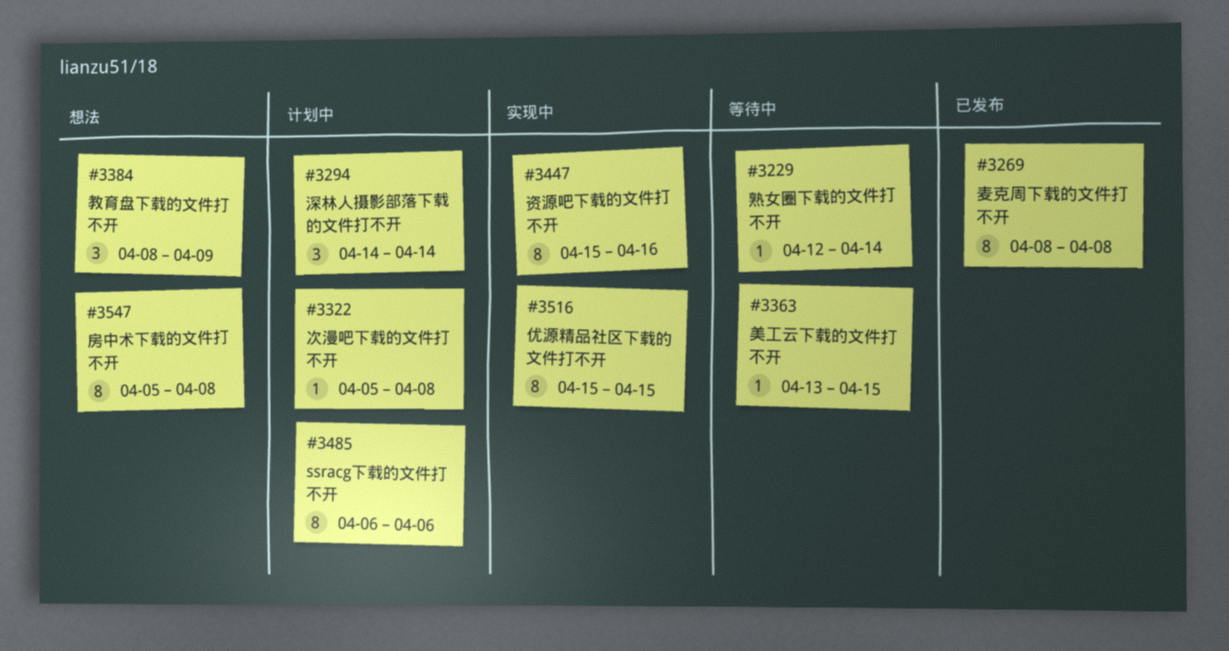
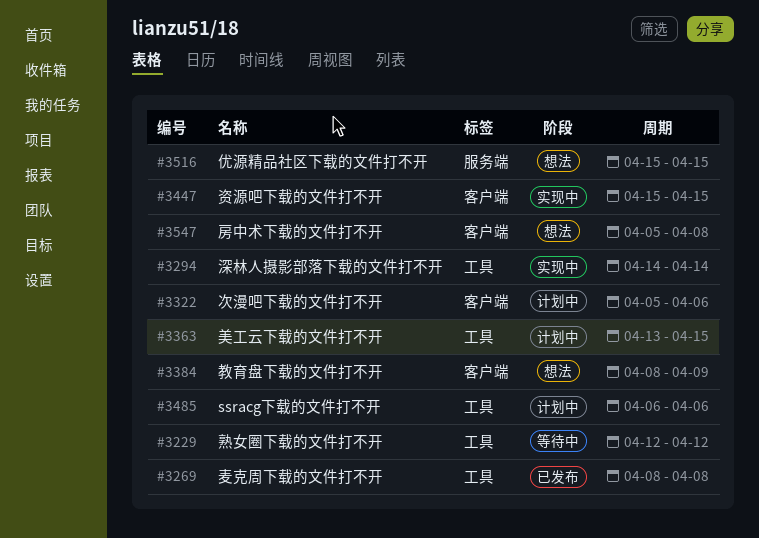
#3229, due: Apr 14 -> Apr 12
#3294, status: 计划中 -> 实现中
#3322, due: Apr 8 -> Apr 6
#3363, status: 等待中 -> 计划中
#3447, due: Apr 16 -> Apr 15
#3516, status: 实现中 -> 想法

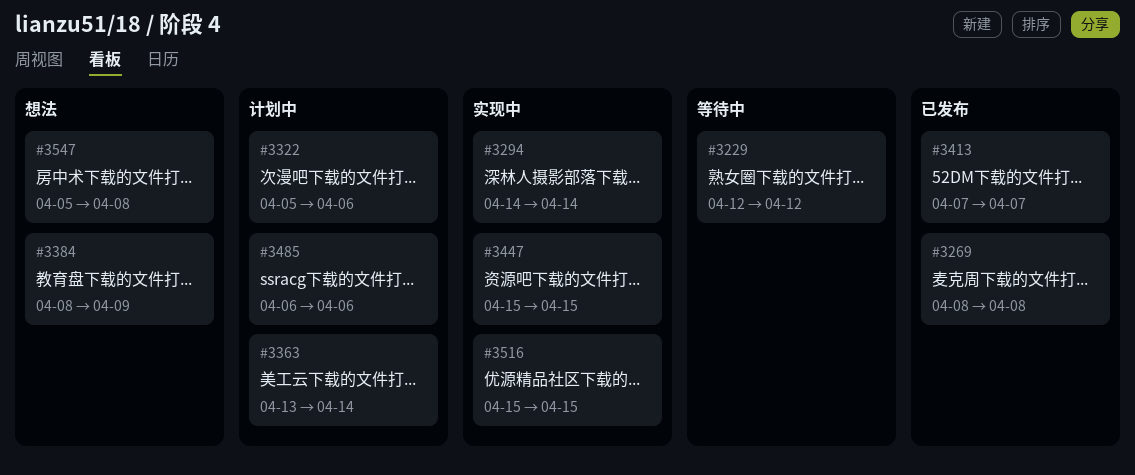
#3363, due: Apr 15 -> Apr 14
#3413: none -> present
#3516, status: 想法 -> 实现中

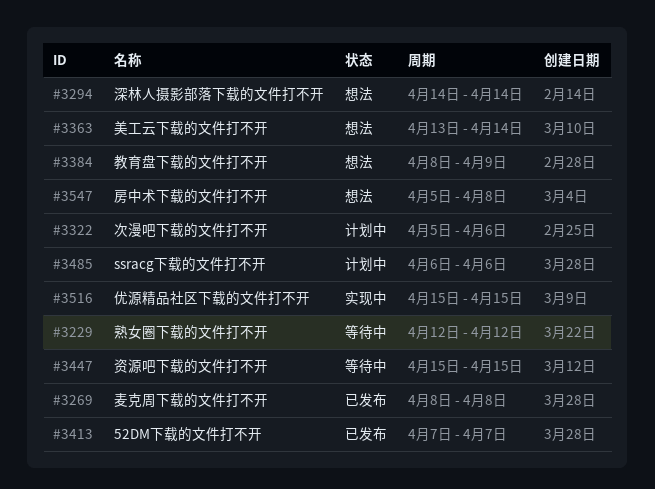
#3294, status: 实现中 -> 想法
#3363, status: 计划中 -> 想法
#3447, status: 实现中 -> 等待中

